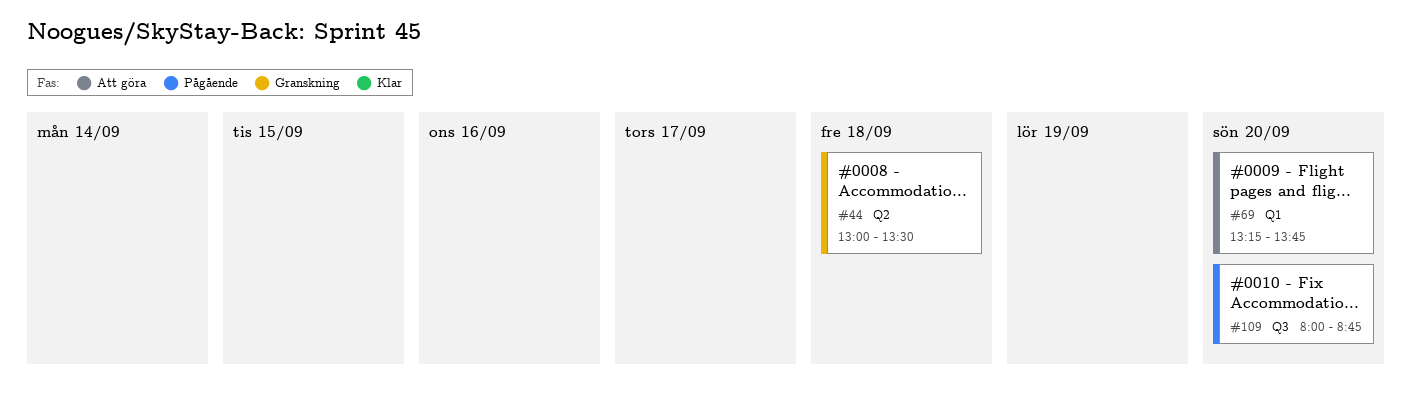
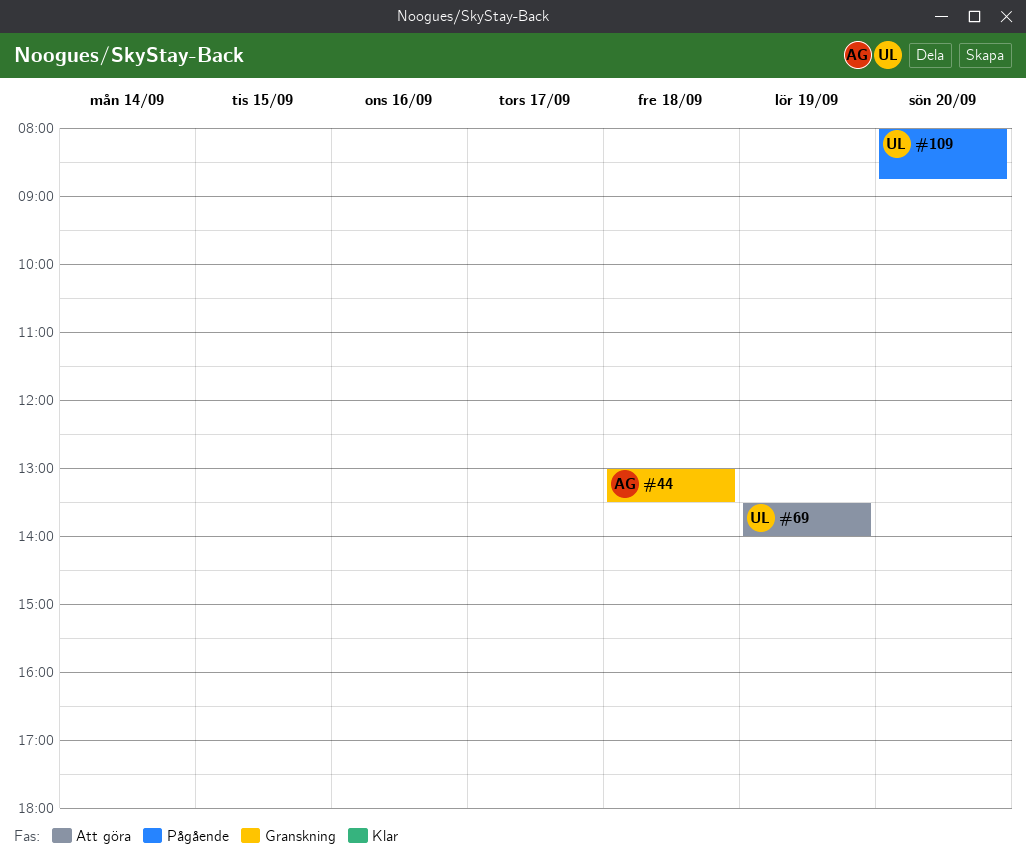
#69, day: Sep 20 -> Sep 19
#69, begins: 13:15 -> 13:30
#69, ends: 13:45 -> 14:00

